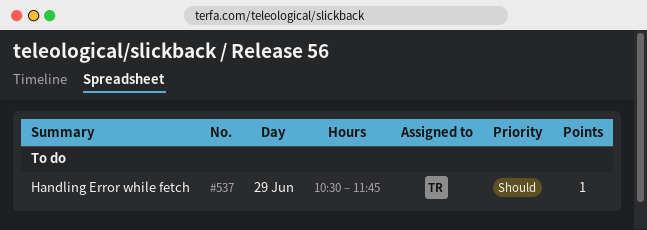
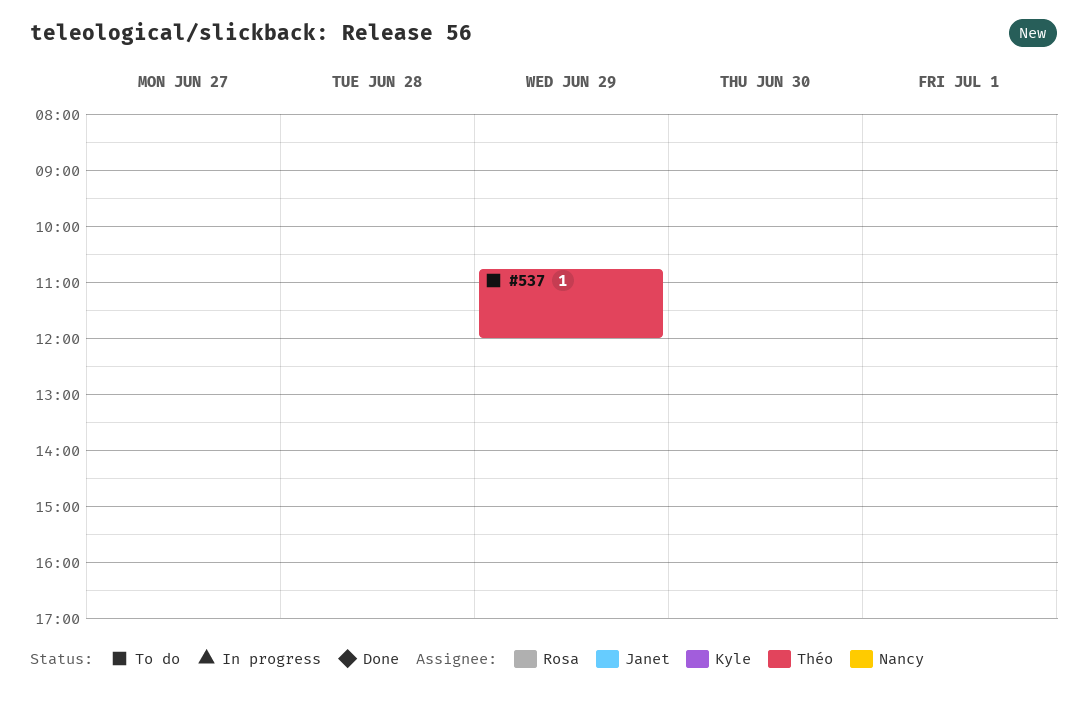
#537, begins: 10:30 -> 10:45
#537, ends: 11:45 -> 12:00

